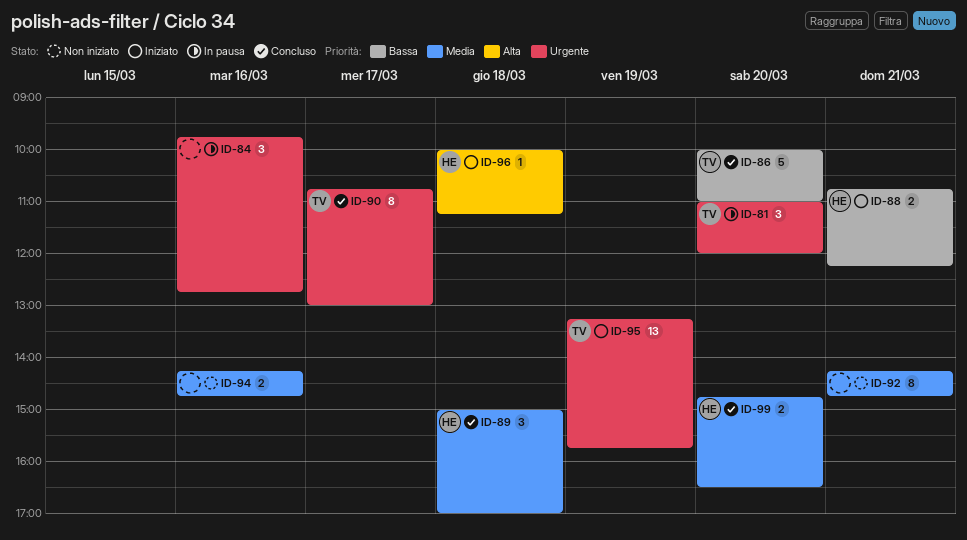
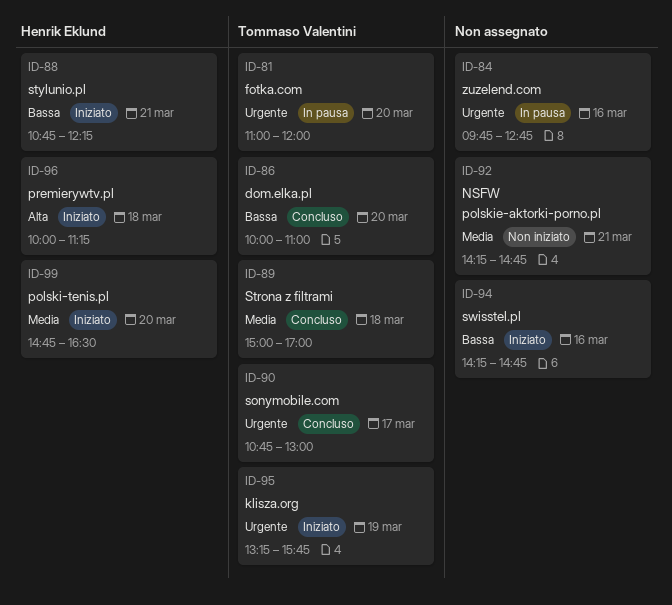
ID-89, owner: Henrik Eklund -> Tommaso Valentini
ID-94, status: Non iniziato -> Iniziato
ID-94, priority: Media -> Bassa
ID-99, status: Concluso -> Iniziato

